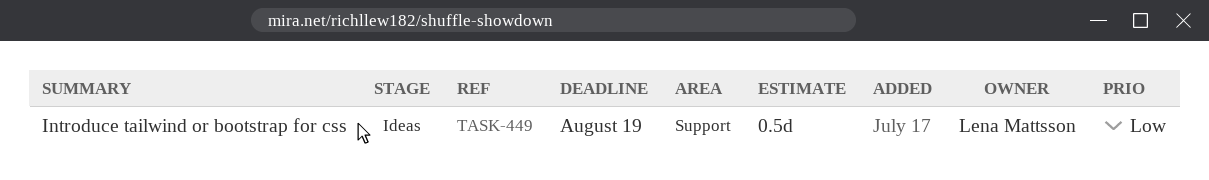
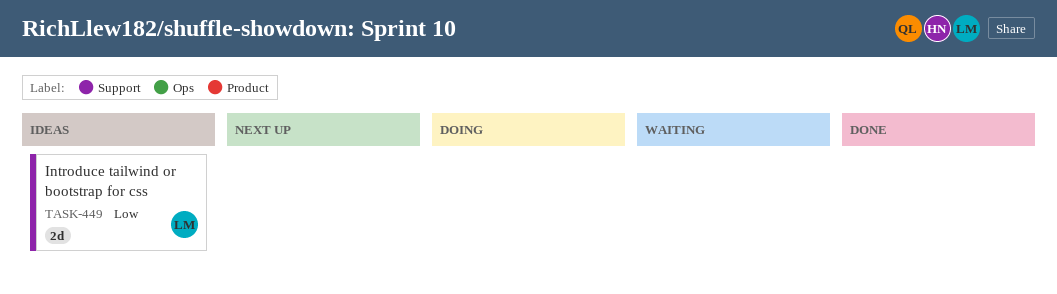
TASK-449, estimate: 0.5d -> 2d

